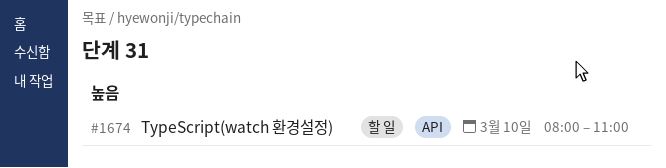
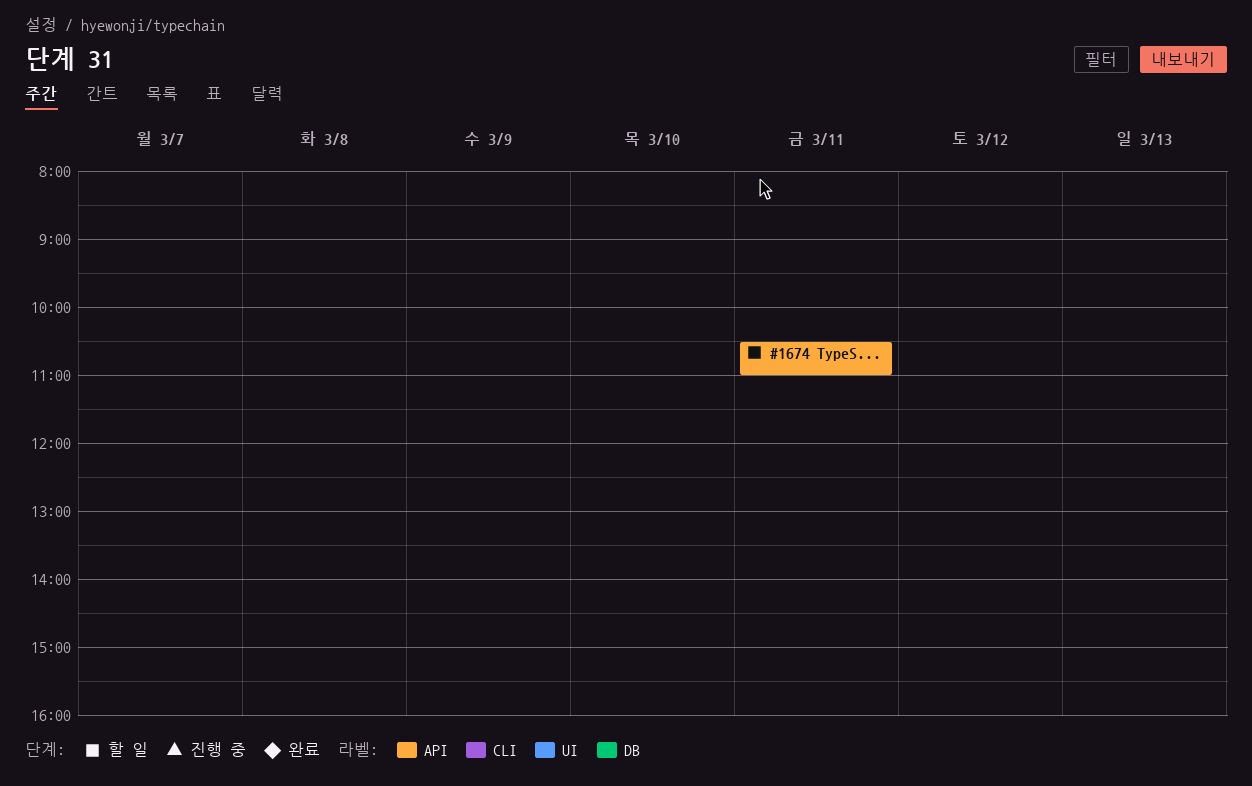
#1674, day: Mar 10 -> Mar 11
#1674, begins: 08:00 -> 10:30

